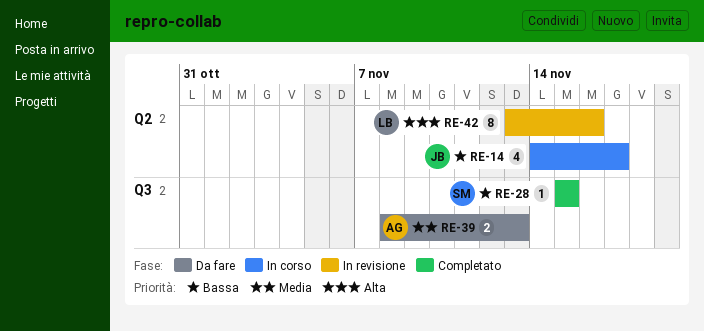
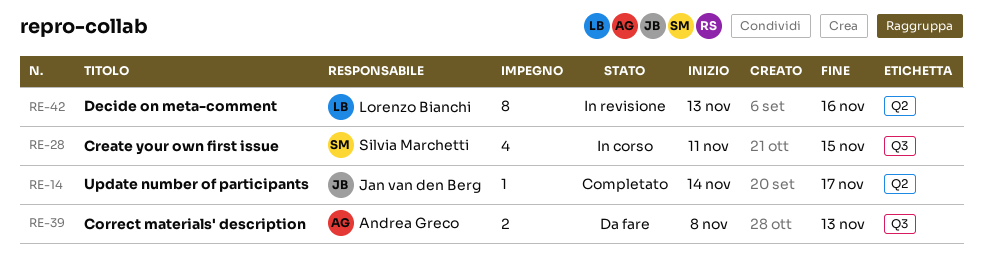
RE-14, status: In corso -> Completato
RE-14, estimate: 4 -> 1
RE-28, status: Completato -> In corso
RE-28, estimate: 1 -> 4
RE-28, start: Nov 15 -> Nov 11

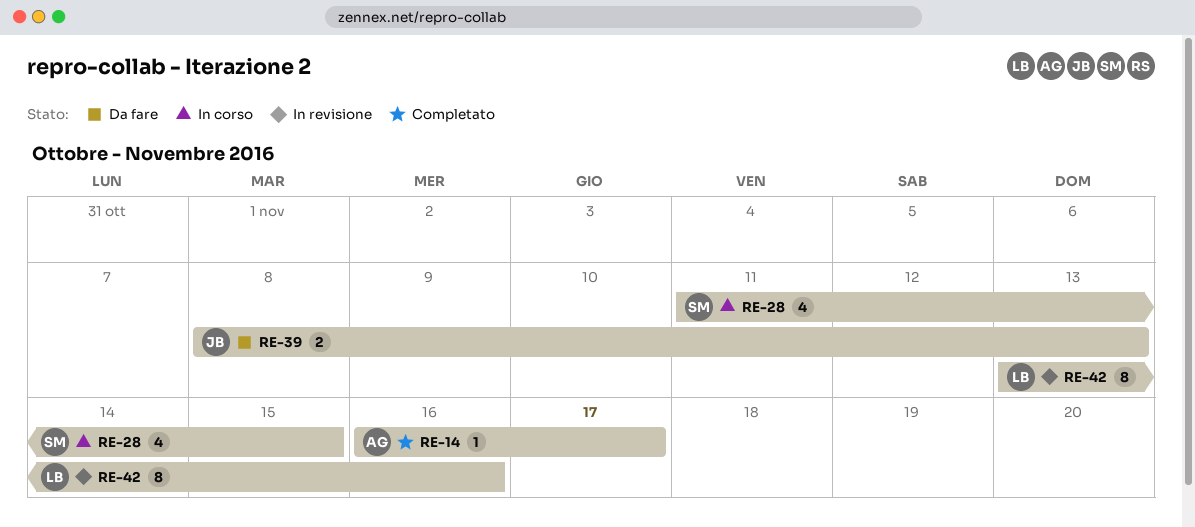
RE-14, owner: Jan van den Berg -> Andrea Greco
RE-14, start: Nov 14 -> Nov 16
RE-39, owner: Andrea Greco -> Jan van den Berg

